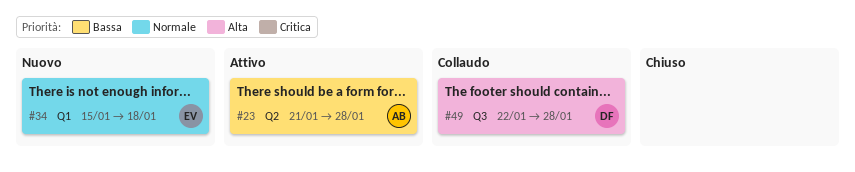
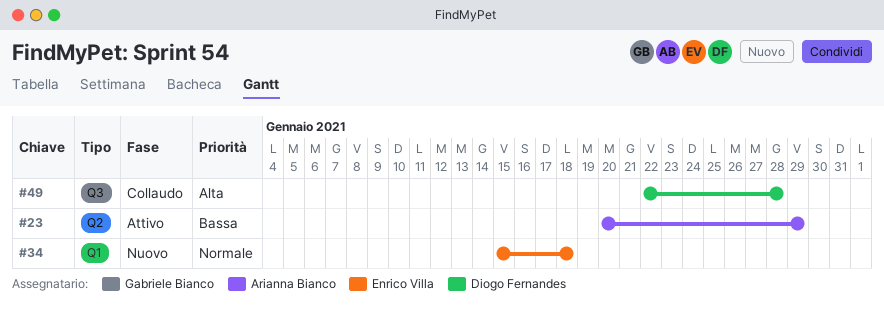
#23, start: Jan 21 -> Jan 20
#23, due: Jan 28 -> Jan 29

